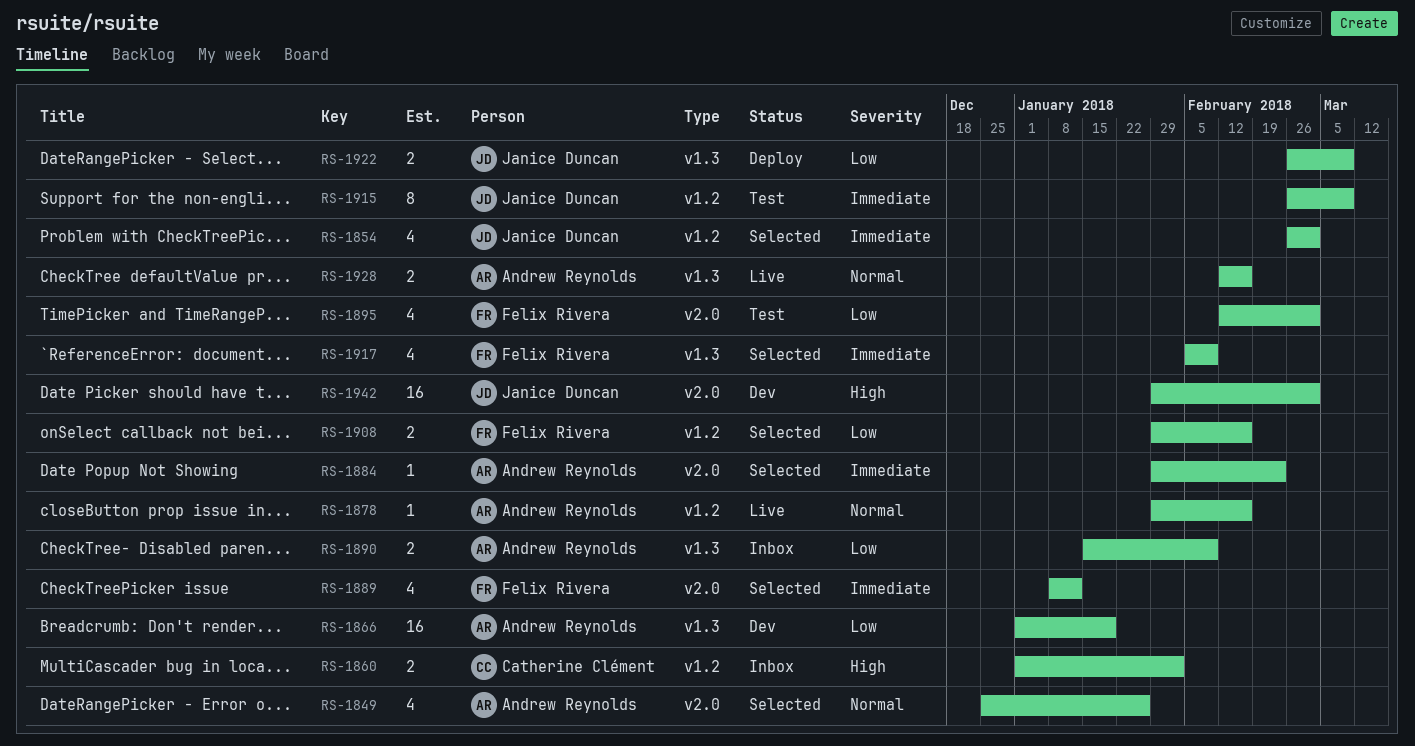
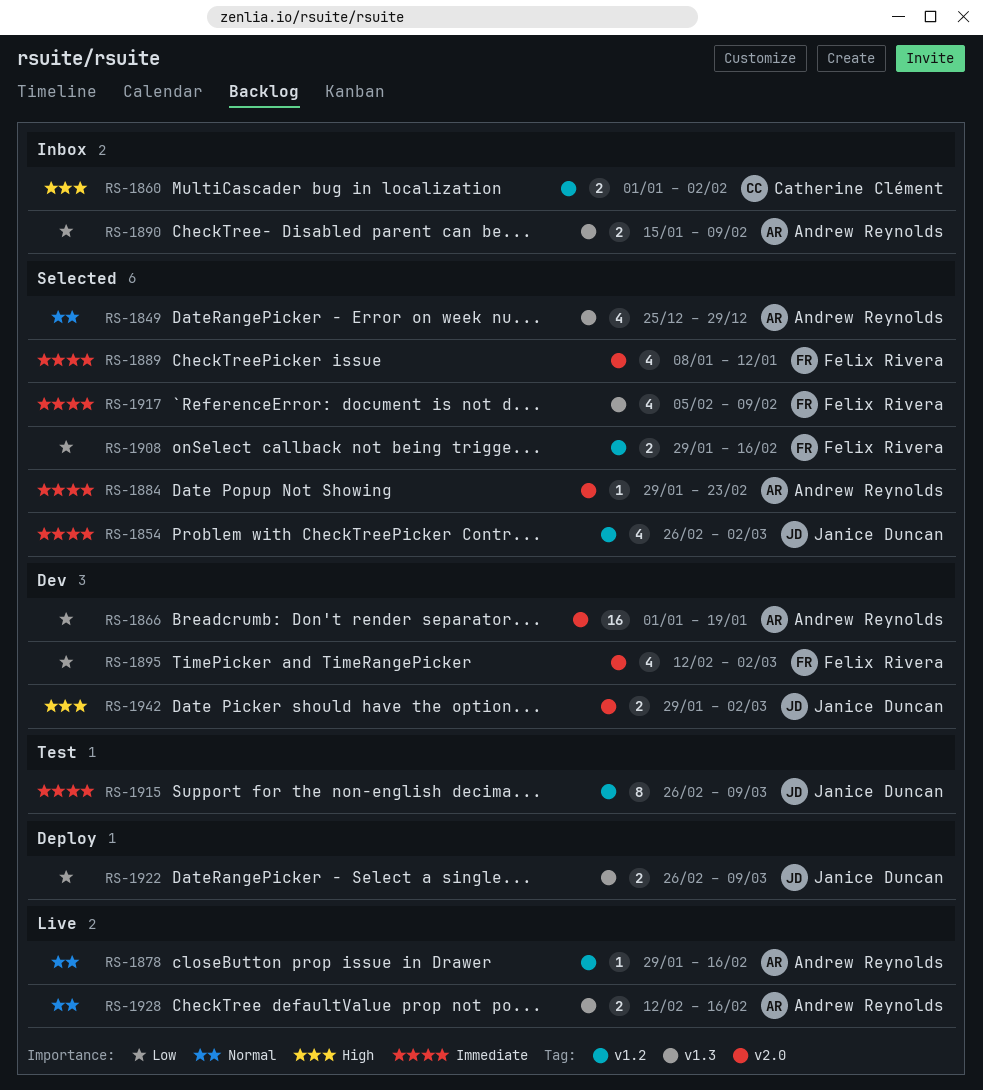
RS-1849, label: v2.0 -> v1.3
RS-1849, due: Jan 26 -> Dec 29
RS-1866, label: v1.3 -> v2.0
RS-1895, status: Test -> Dev
RS-1942, estimate: 16 -> 2

